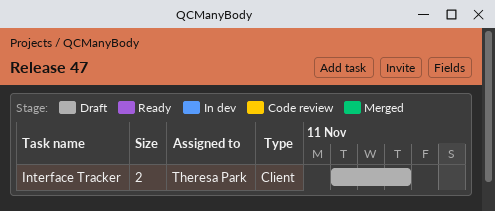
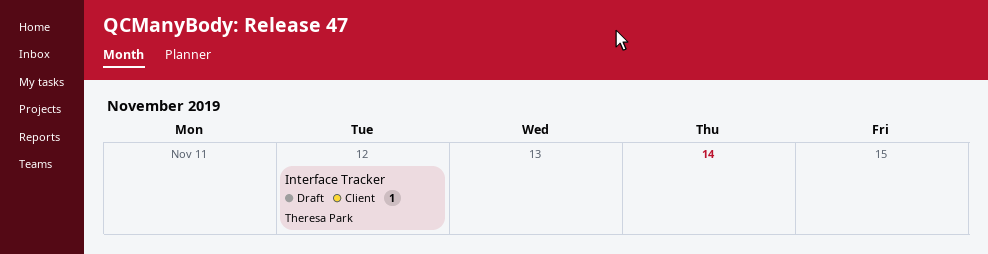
Interface Tracker, estimate: 2 -> 1
Interface Tracker, due: Nov 14 -> Nov 12

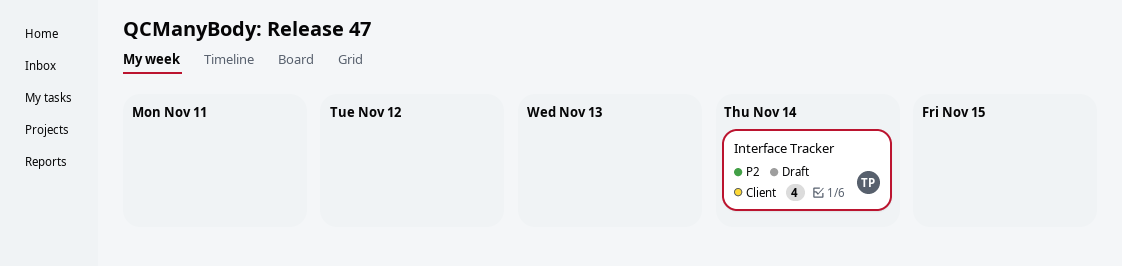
Interface Tracker, estimate: 1 -> 4
Interface Tracker, due: Nov 12 -> Nov 14

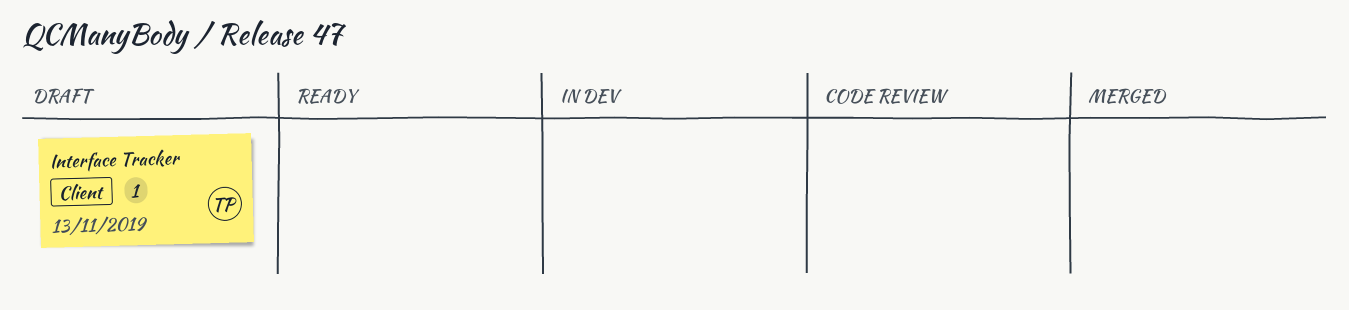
Interface Tracker, estimate: 4 -> 1
Interface Tracker, due: Nov 14 -> Nov 13

